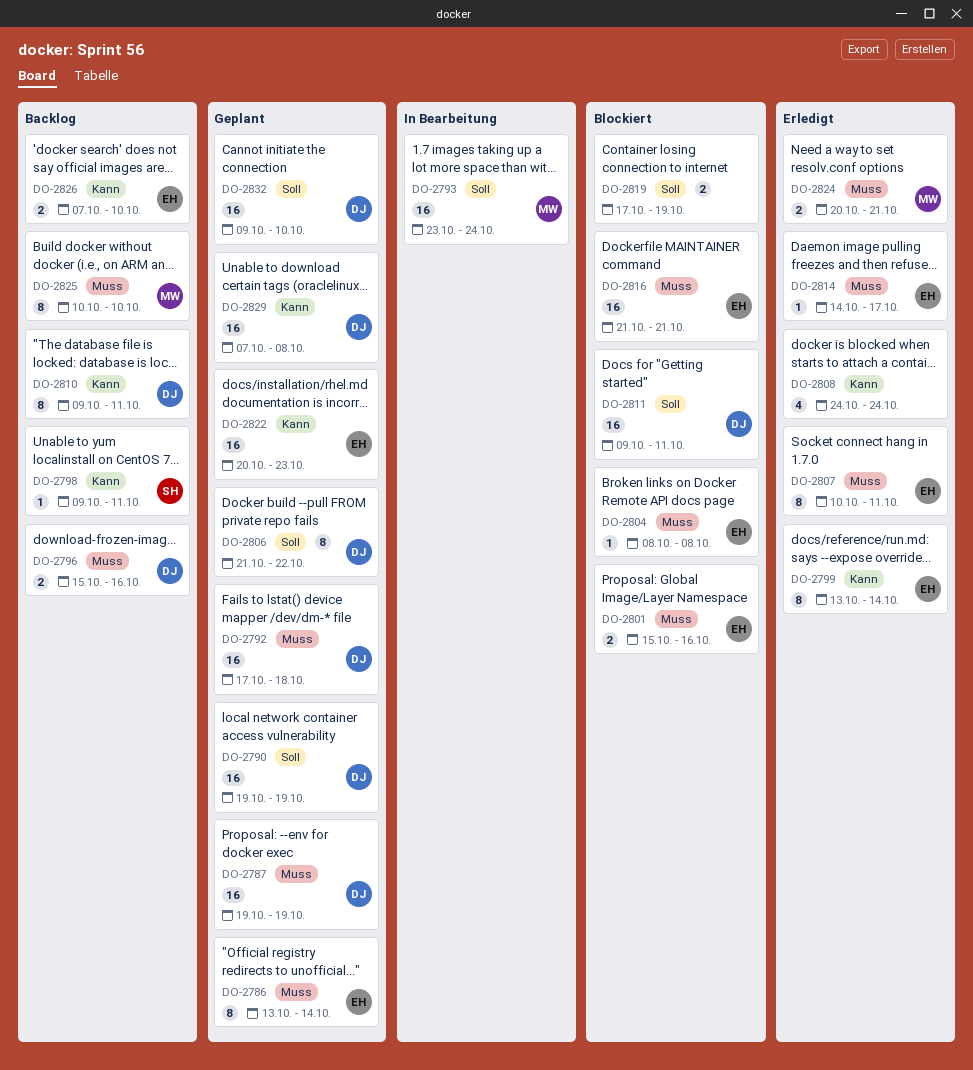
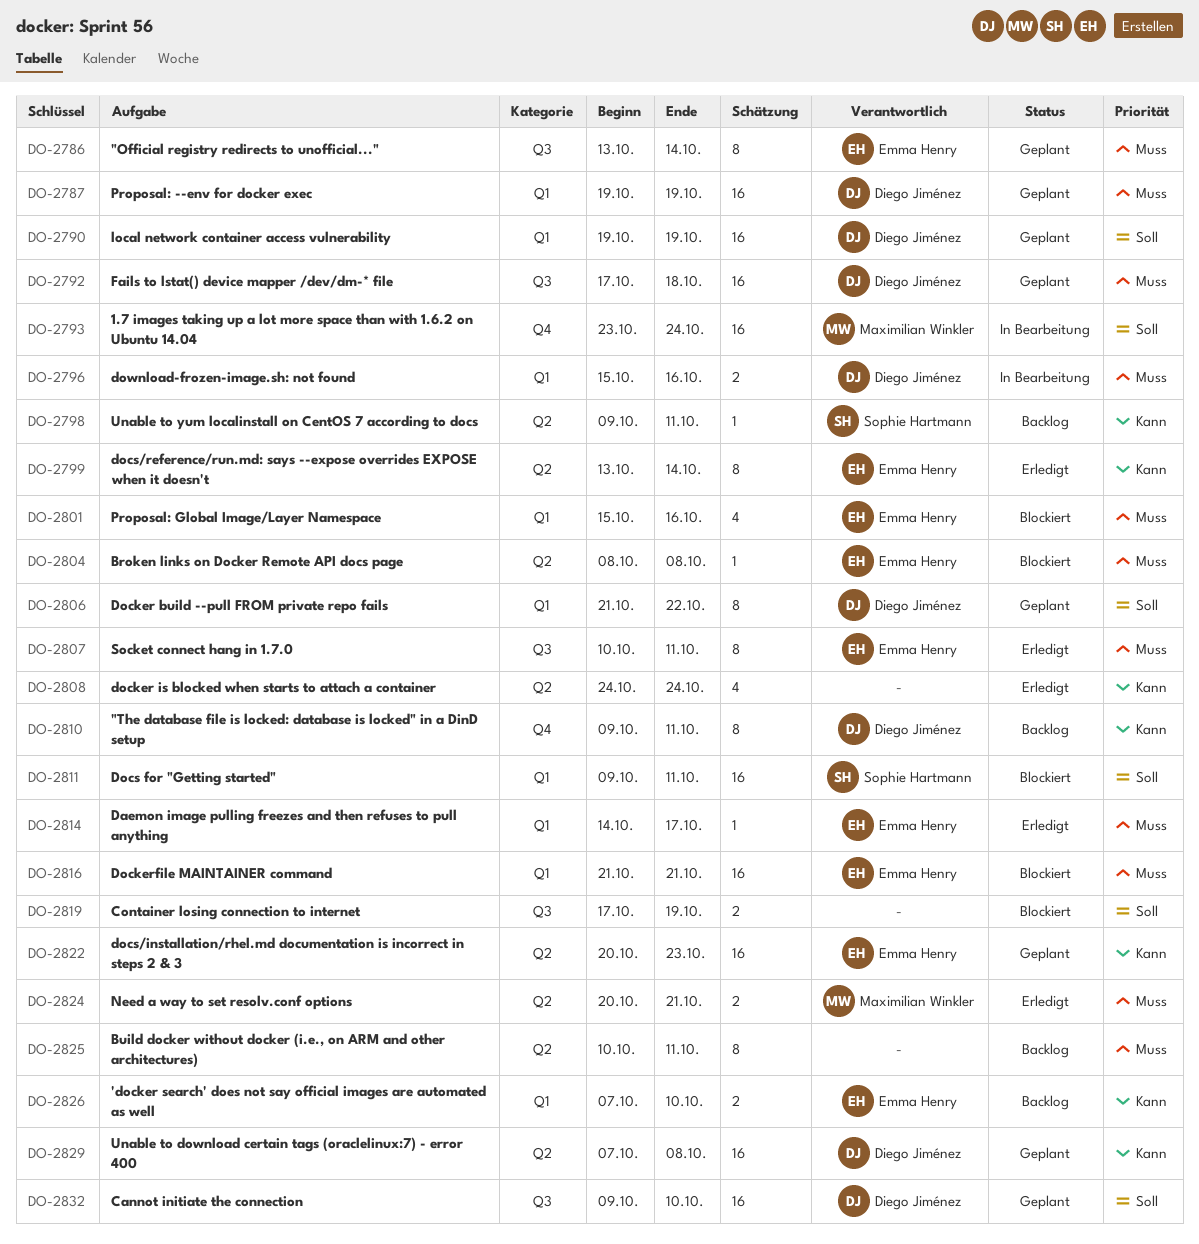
DO-2796, status: Backlog -> In Bearbeitung
DO-2801, estimate: 2 -> 4
DO-2811, owner: Diego Jiménez -> Sophie Hartmann
DO-2825, owner: Maximilian Winkler -> none
DO-2825, due: Oct 10 -> Oct 11

